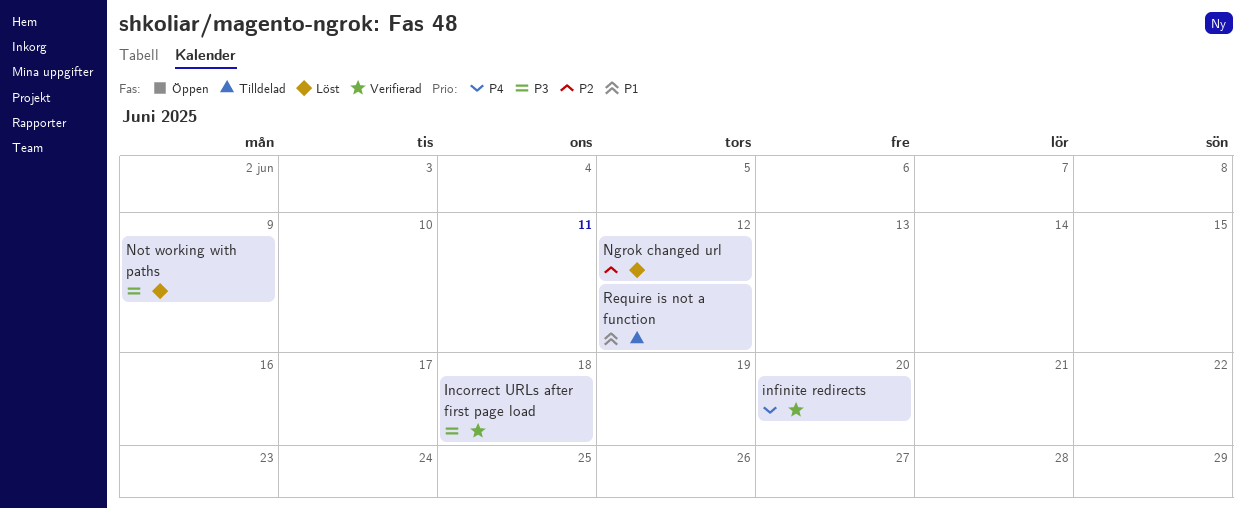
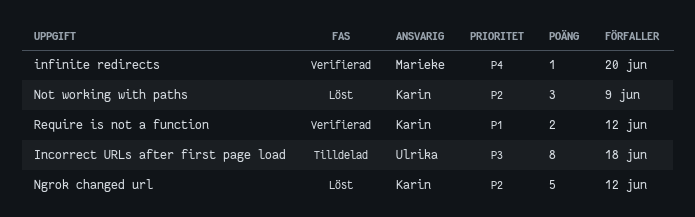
Incorrect URLs after first page load, status: Verifierad -> Tilldelad
Not working with paths, priority: P3 -> P2
Require is not a function, status: Tilldelad -> Verifierad

